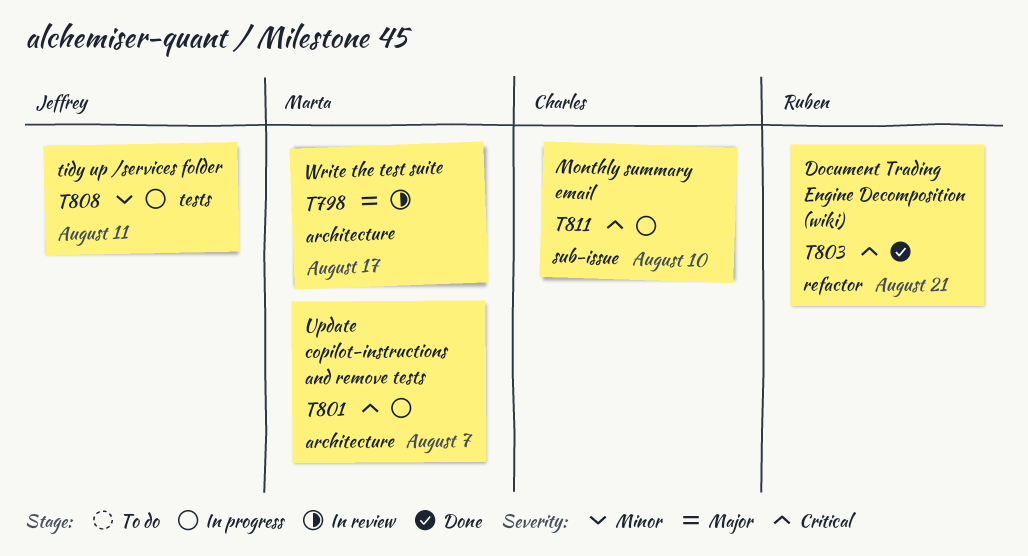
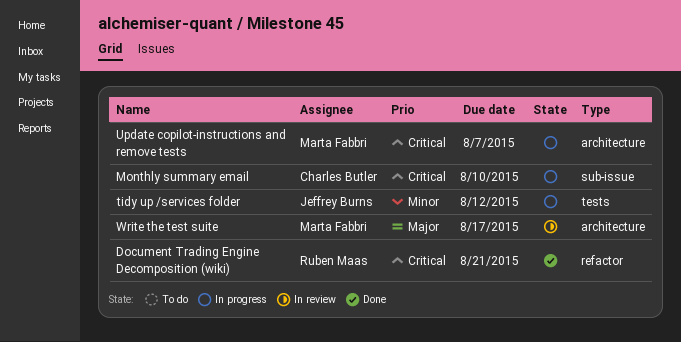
tidy up /services folder, due: Aug 11 -> Aug 12

